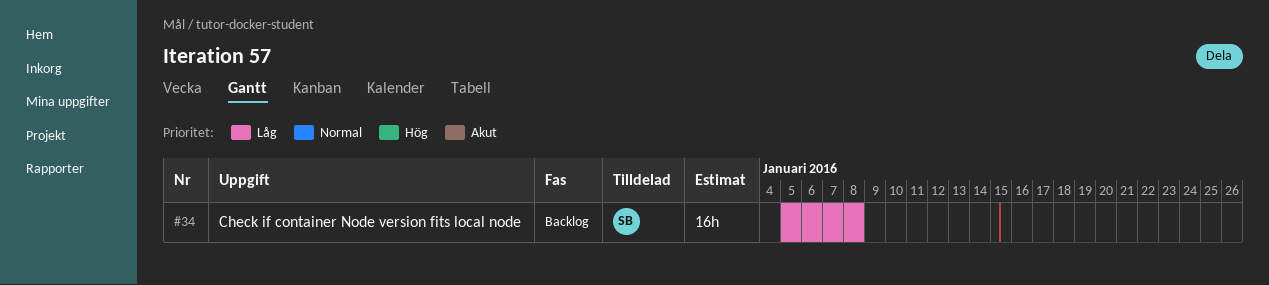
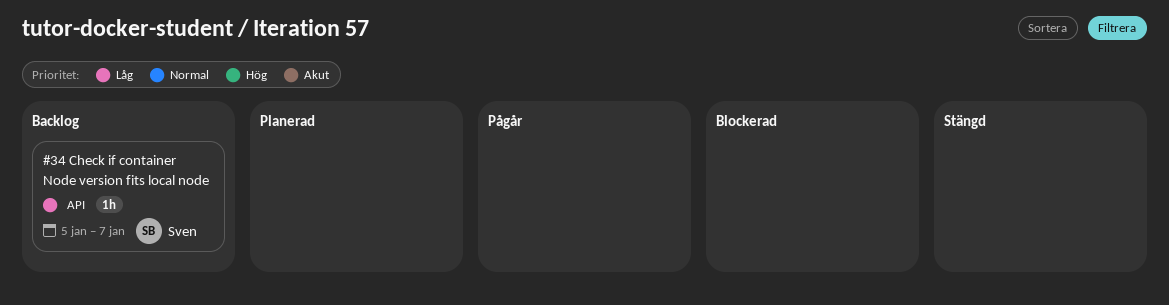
#34, estimate: 16h -> 1h
#34, due: Jan 8 -> Jan 7

